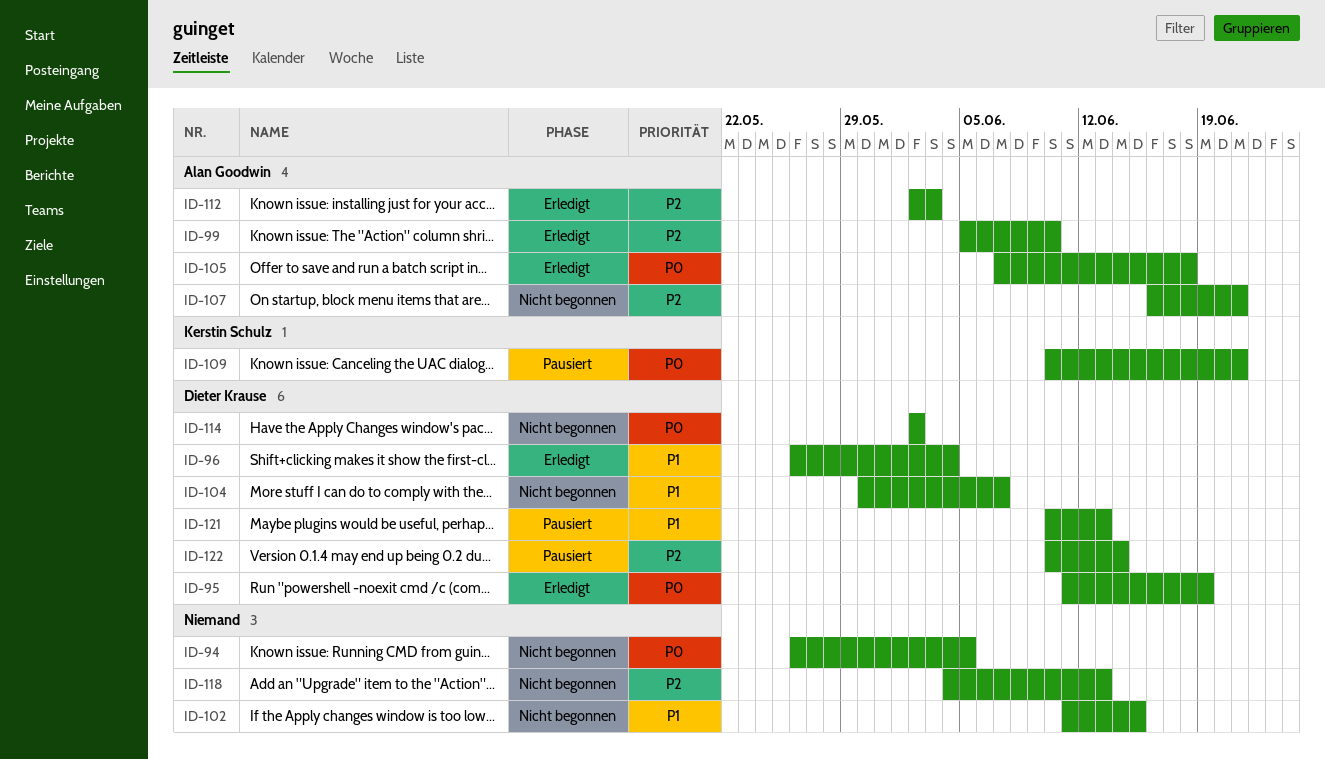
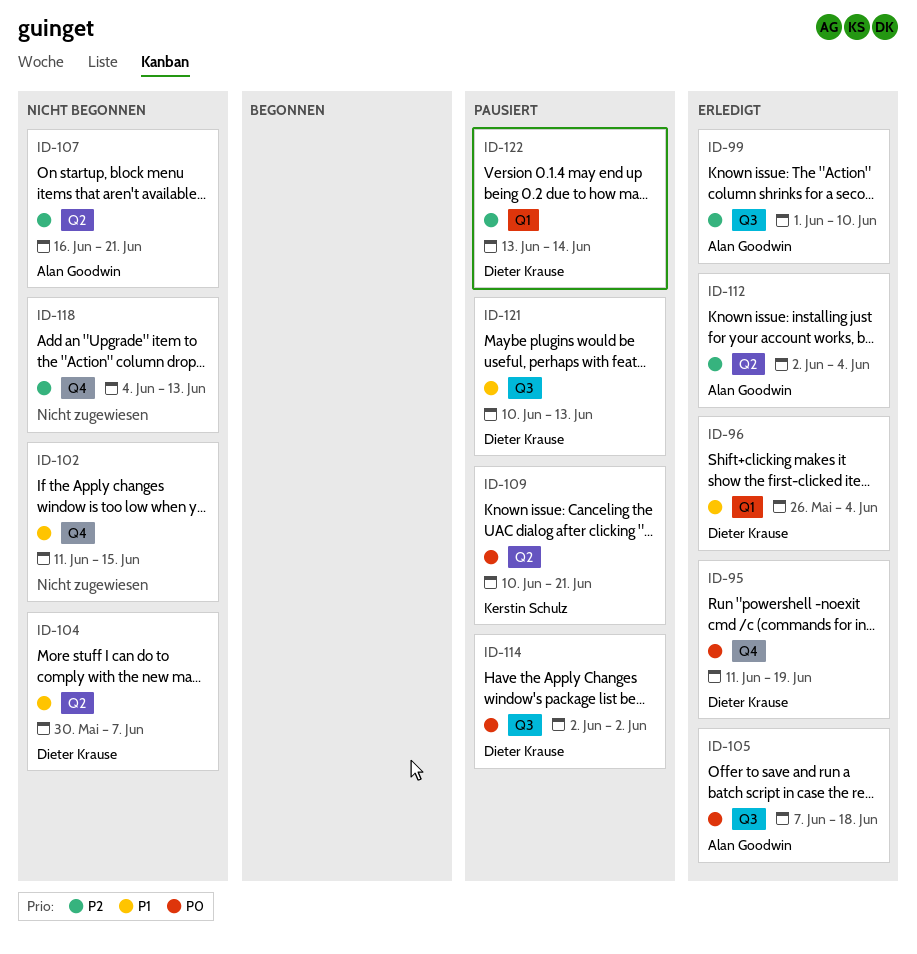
ID-94: present -> none
ID-99, start: Jun 5 -> Jun 1
ID-112, due: Jun 3 -> Jun 4
ID-114, status: Nicht begonnen -> Pausiert
ID-122, start: Jun 10 -> Jun 13

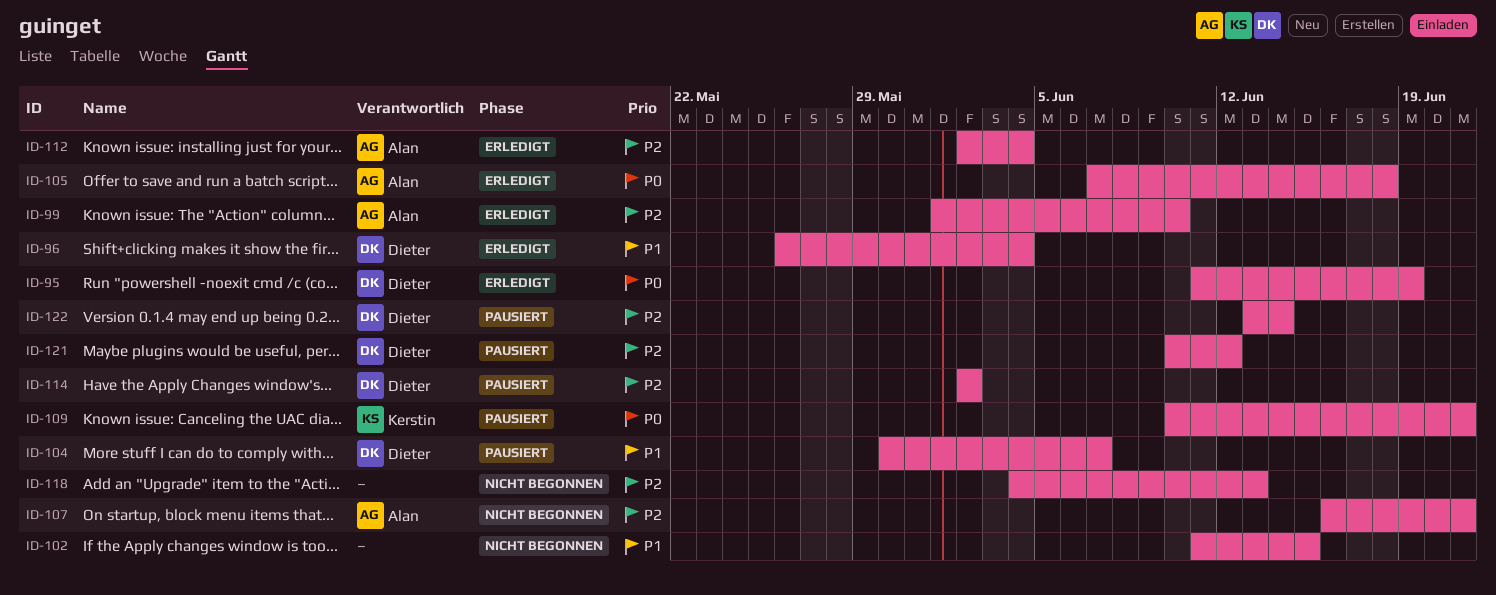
ID-104, status: Nicht begonnen -> Pausiert
ID-114, priority: P0 -> P2
ID-121, priority: P1 -> P2
ID-121, due: Jun 13 -> Jun 12

